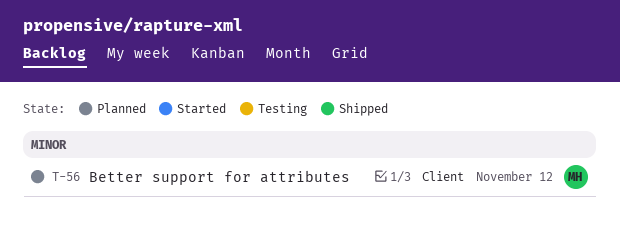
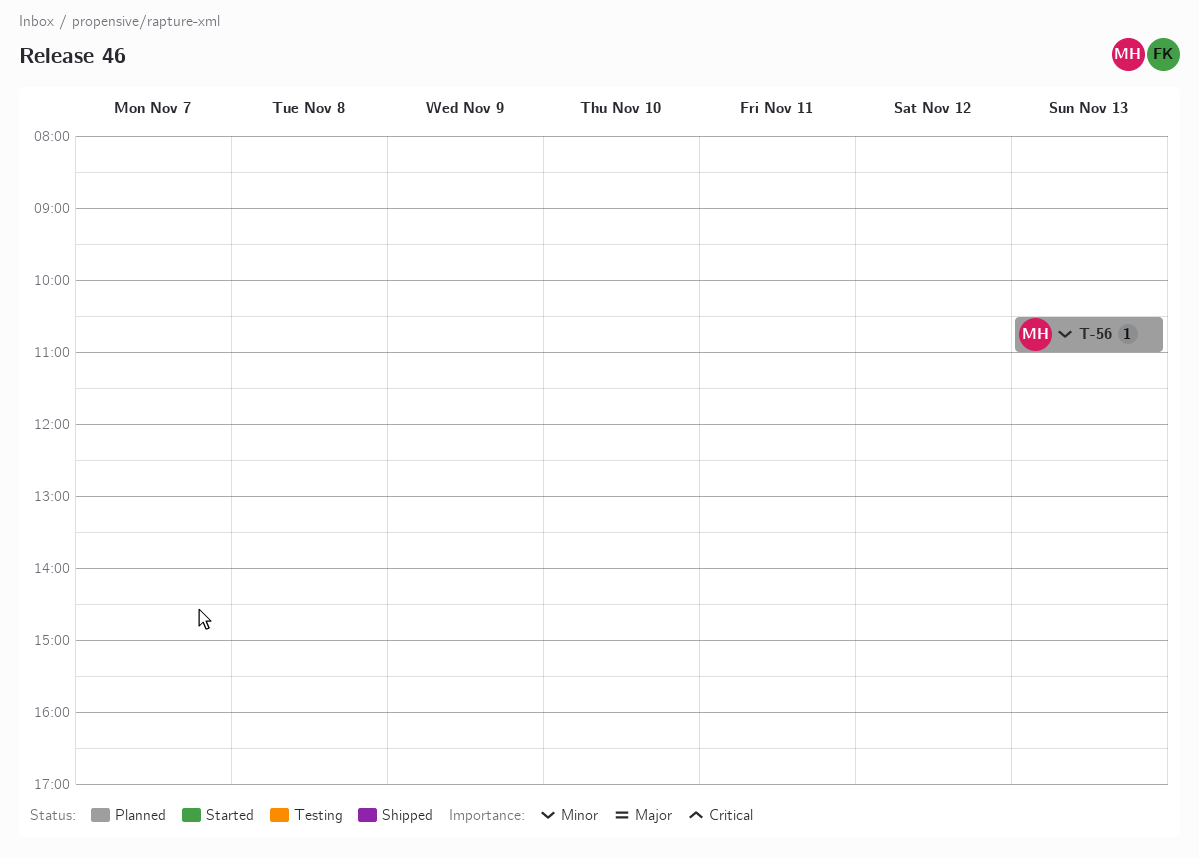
T-56, day: Nov 12 -> Nov 13

